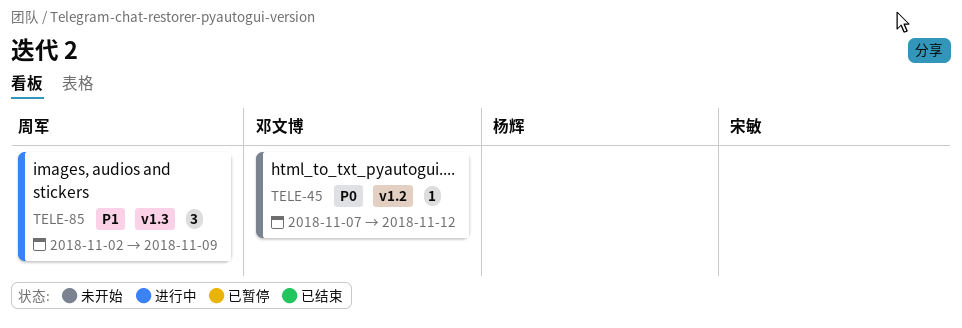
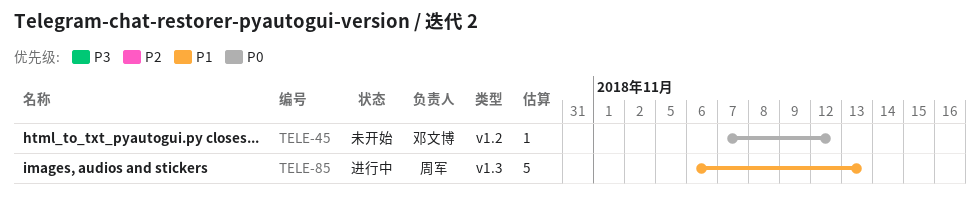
TELE-85, estimate: 3 -> 5
TELE-85, start: Nov 2 -> Nov 6
TELE-85, due: Nov 9 -> Nov 13

